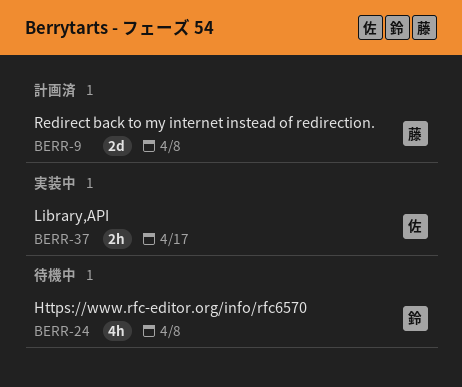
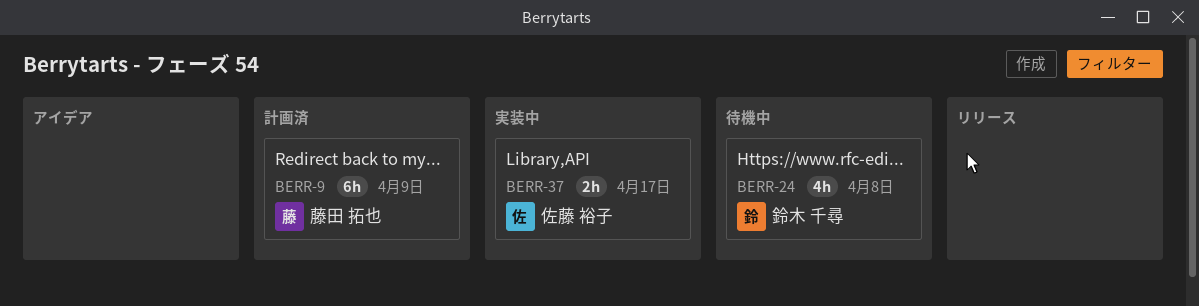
BERR-9, estimate: 2d -> 6h
BERR-9, due: Apr 8 -> Apr 9

